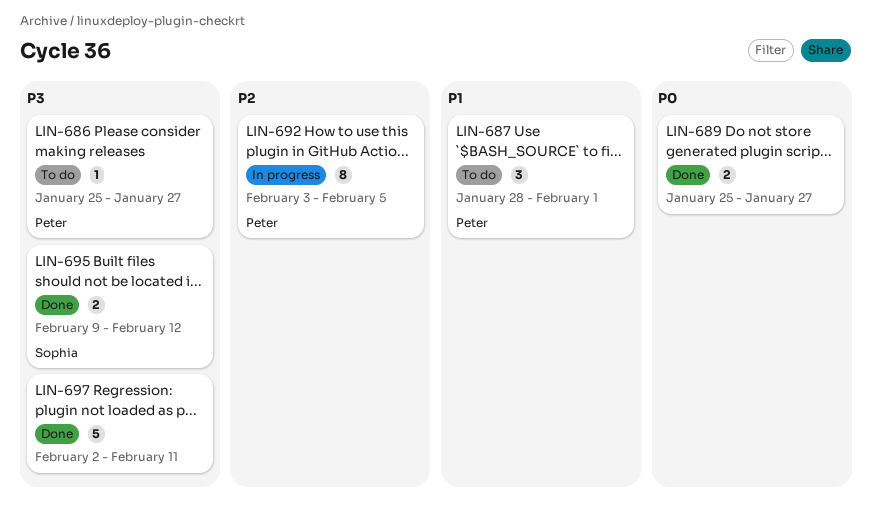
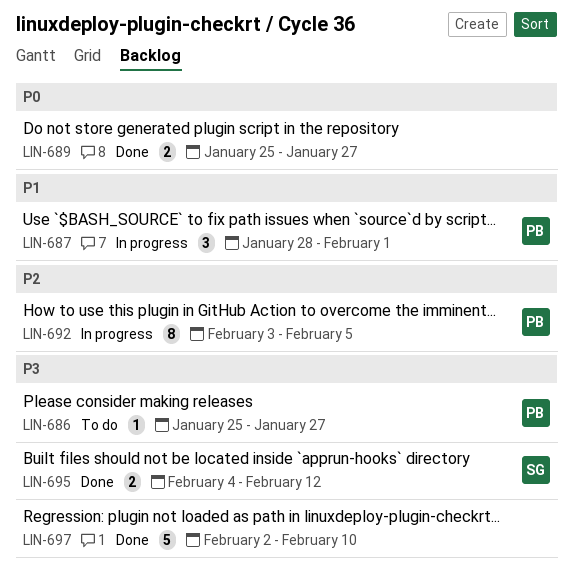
LIN-687, status: To do -> In progress
LIN-695, start: Feb 9 -> Feb 4
LIN-697, due: Feb 11 -> Feb 10

